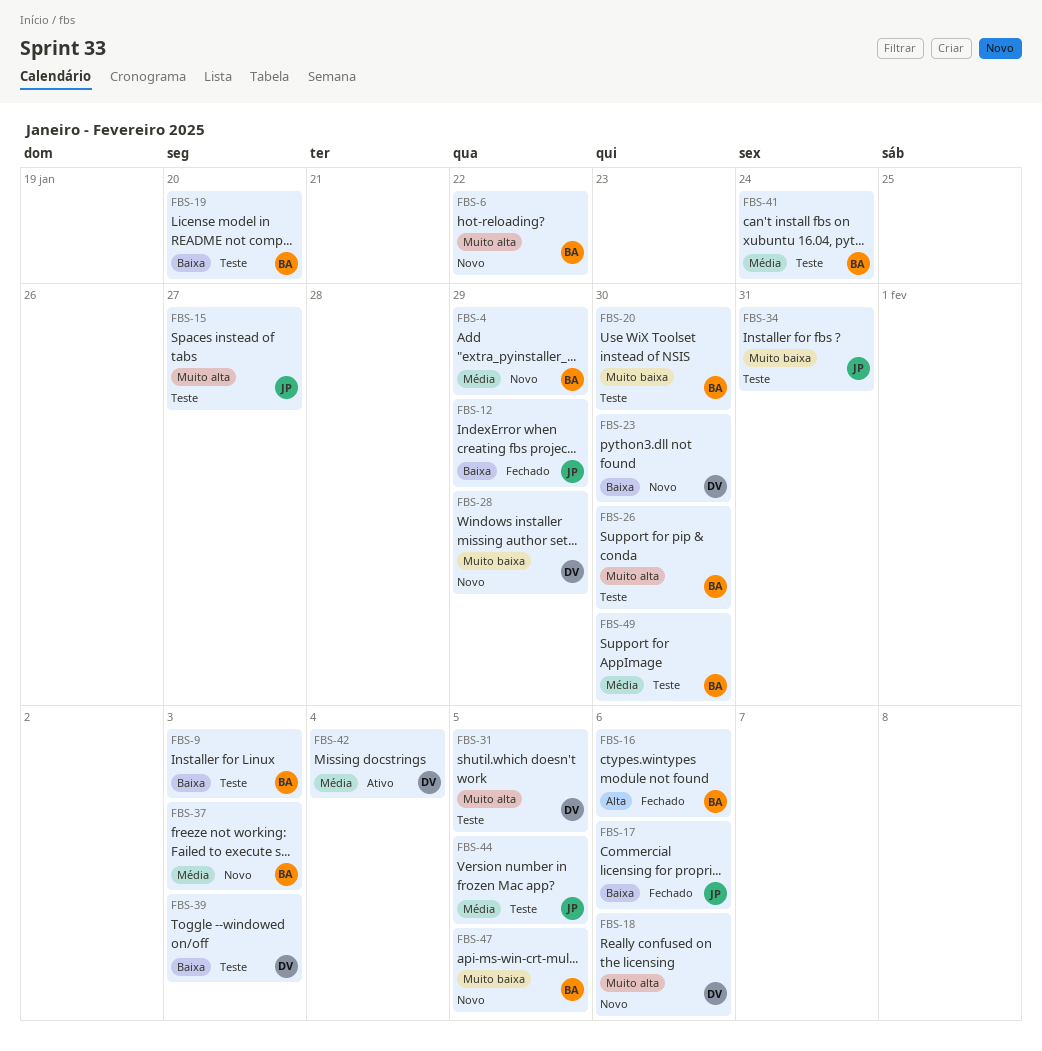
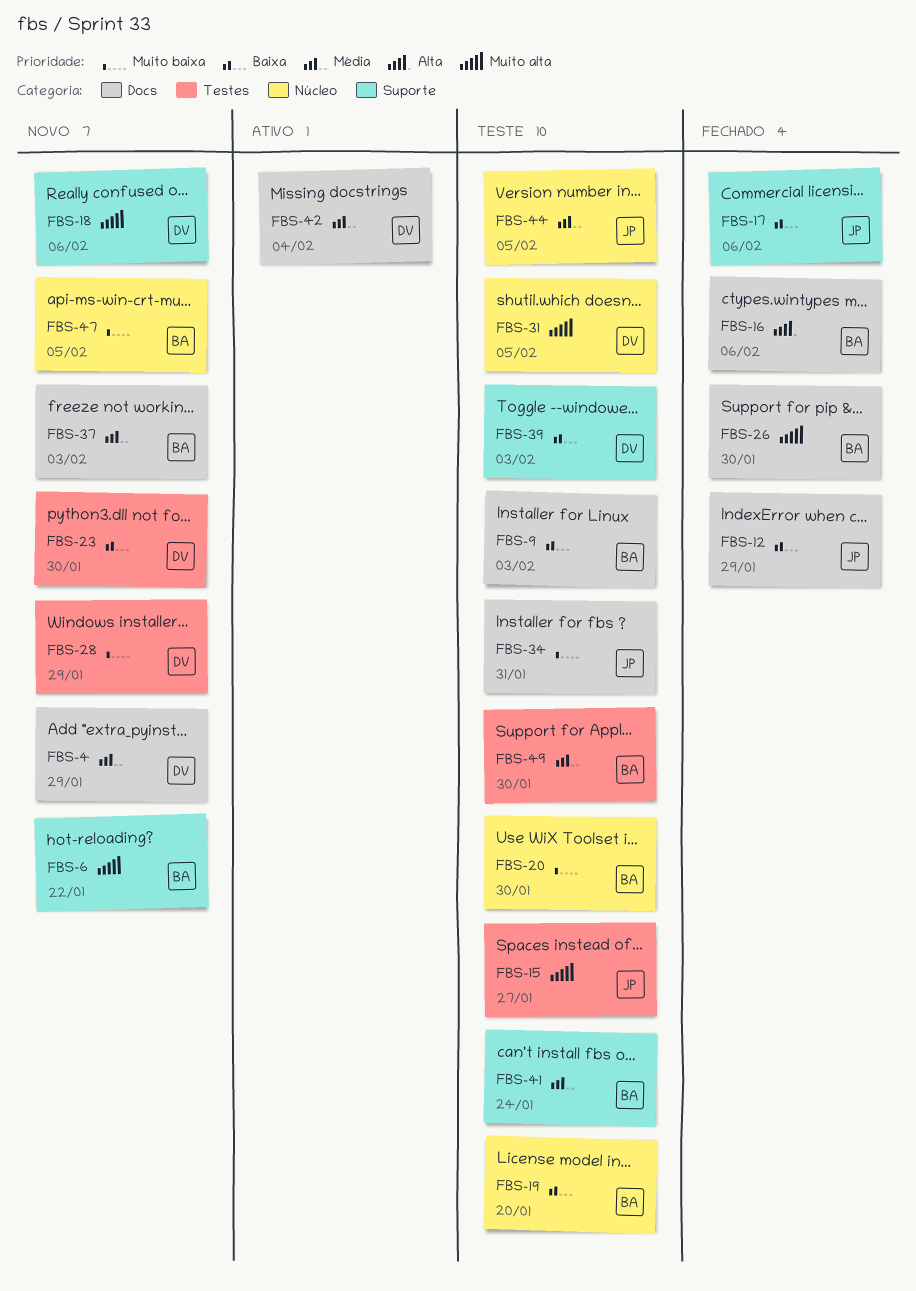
FBS-4, owner: BA -> DV
FBS-26, status: Teste -> Fechado

